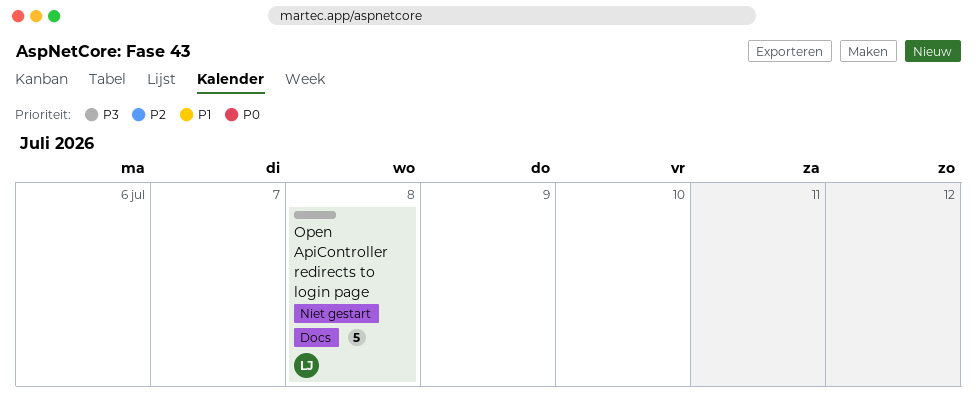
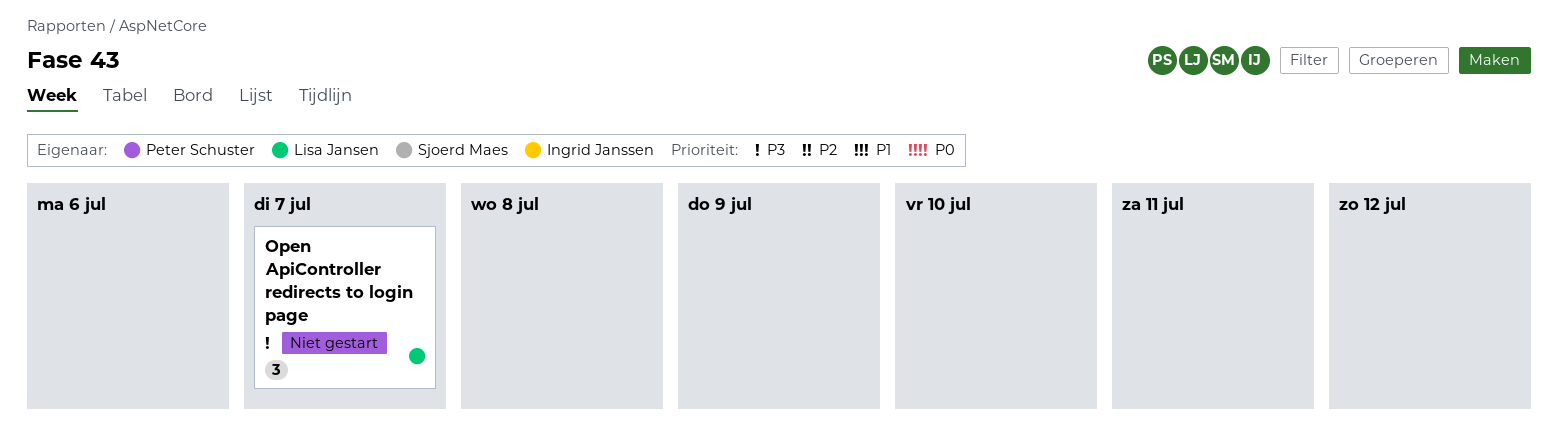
Open ApiController redirects to login page, estimate: 5 -> 3
Open ApiController redirects to login page, due: Jul 8 -> Jul 7

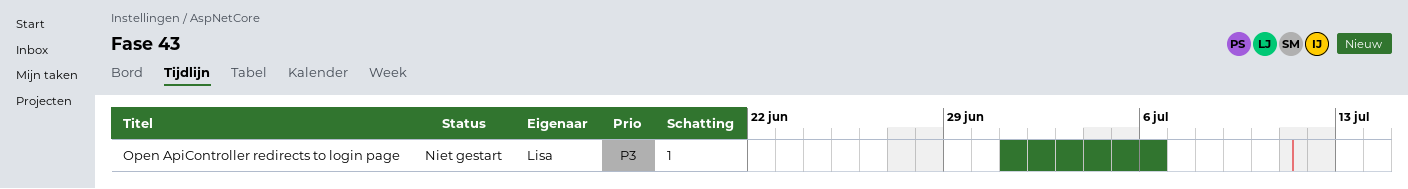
Open ApiController redirects to login page, estimate: 3 -> 1
Open ApiController redirects to login page, due: Jul 7 -> Jul 6

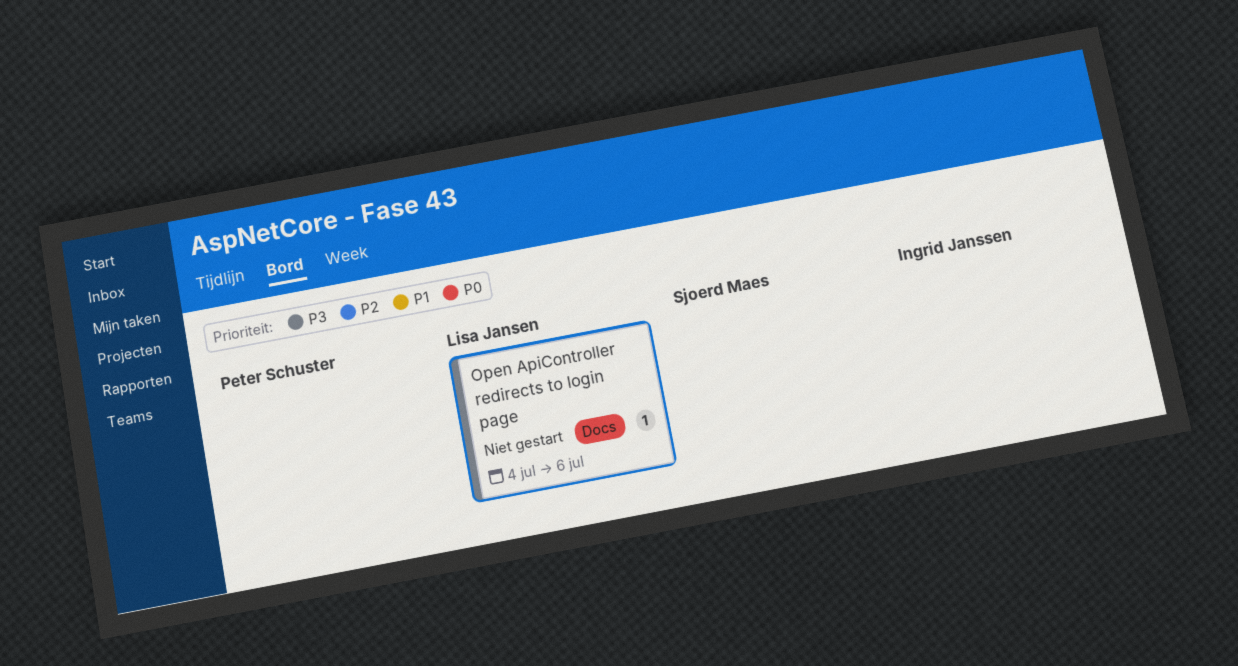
Open ApiController redirects to login page, start: Jul 1 -> Jul 4

